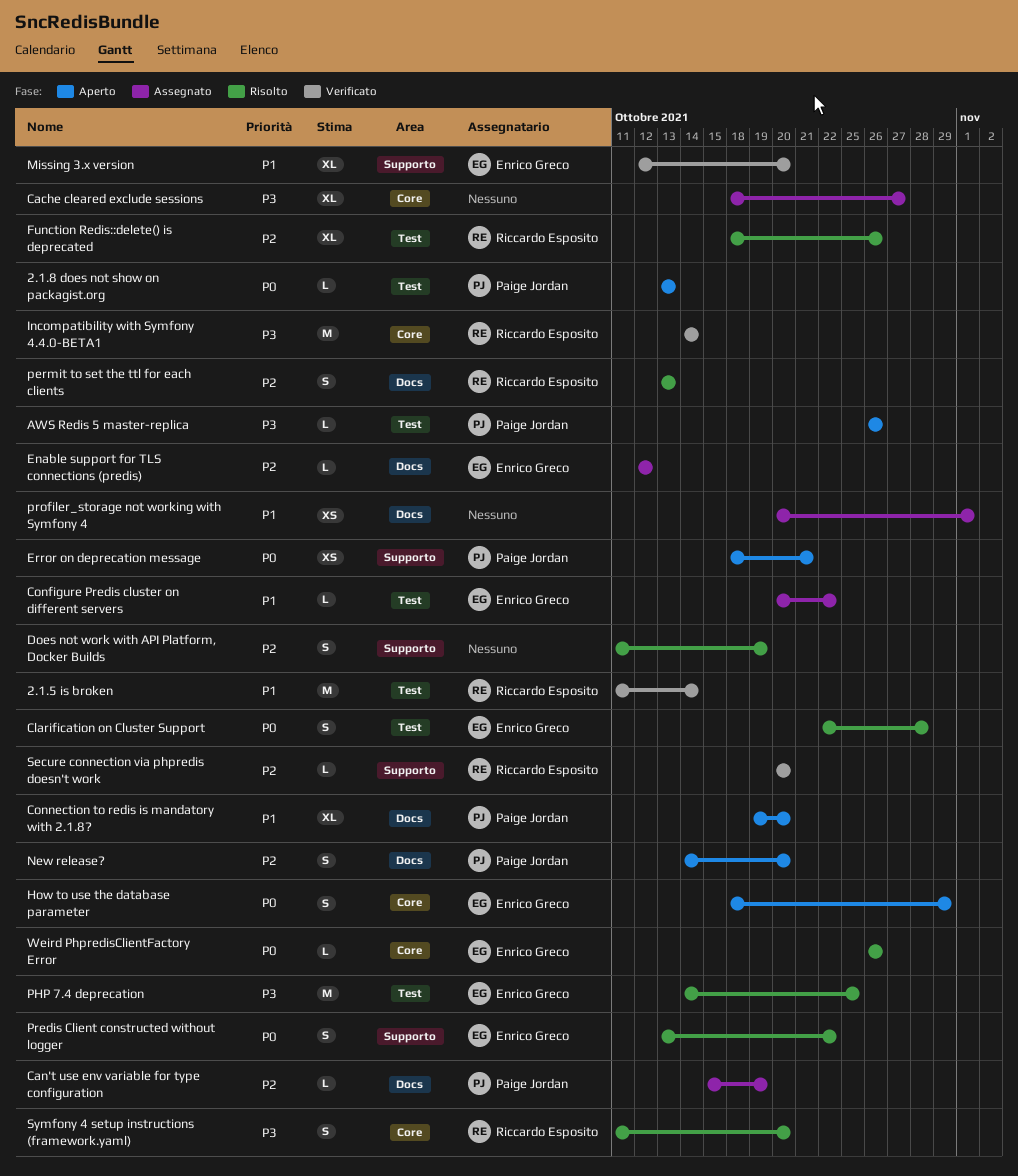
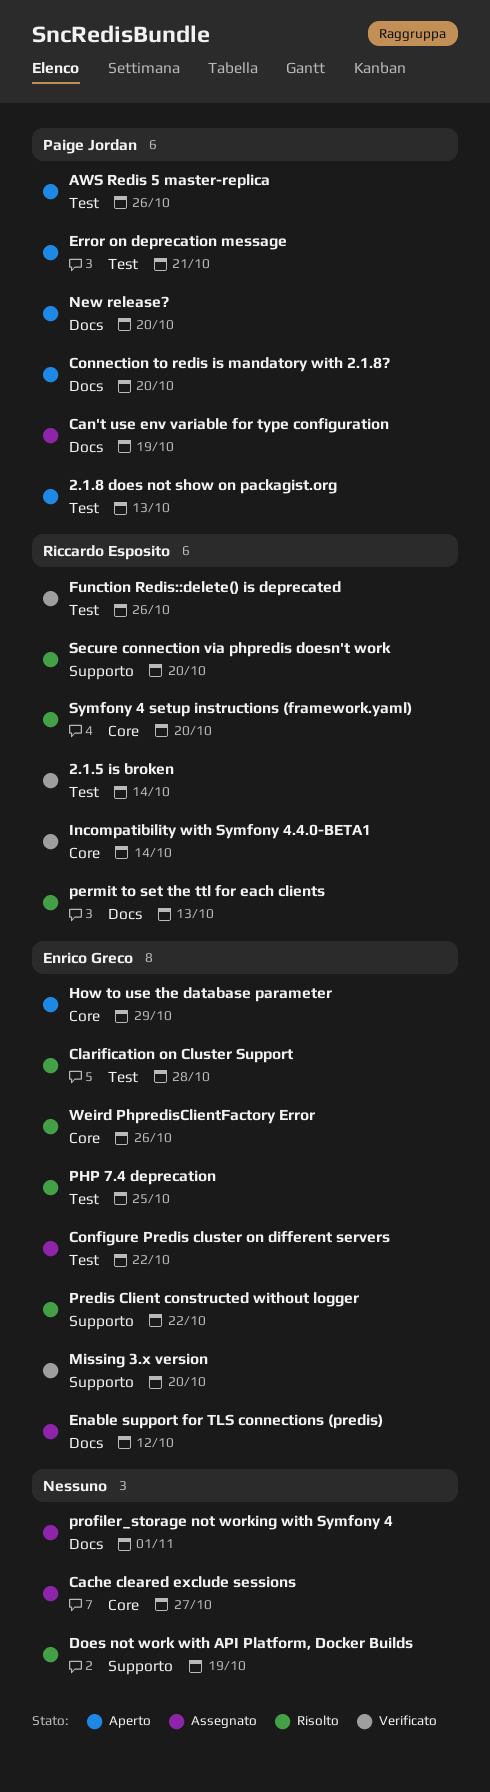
Error on deprecation message, label: Supporto -> Test
Function Redis::delete() is deprecated, status: Risolto -> Verificato
Secure connection via phpredis doesn't work, status: Verificato -> Risolto

